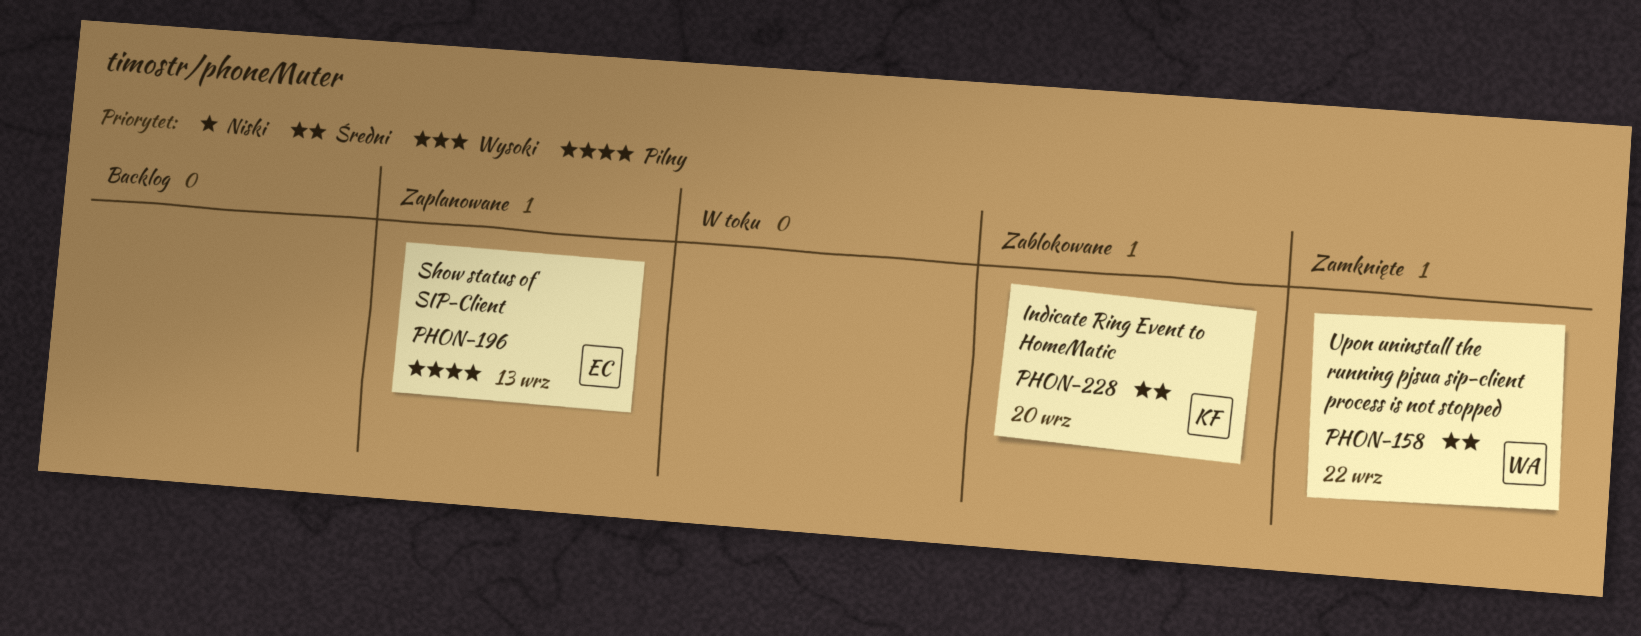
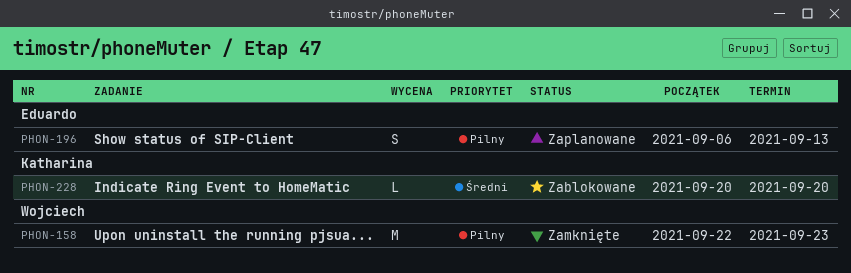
PHON-158, priority: Średni -> Pilny
PHON-158, due: Sep 22 -> Sep 23

